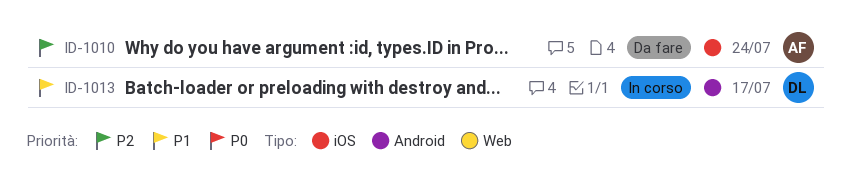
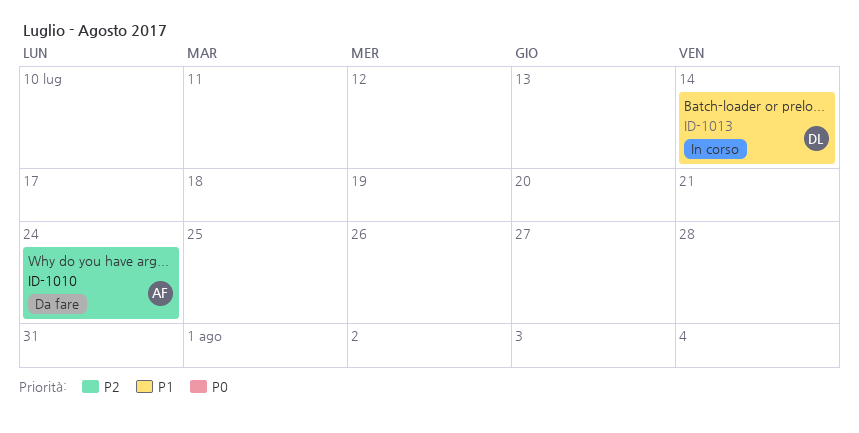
ID-1013, due: Jul 17 -> Jul 14

